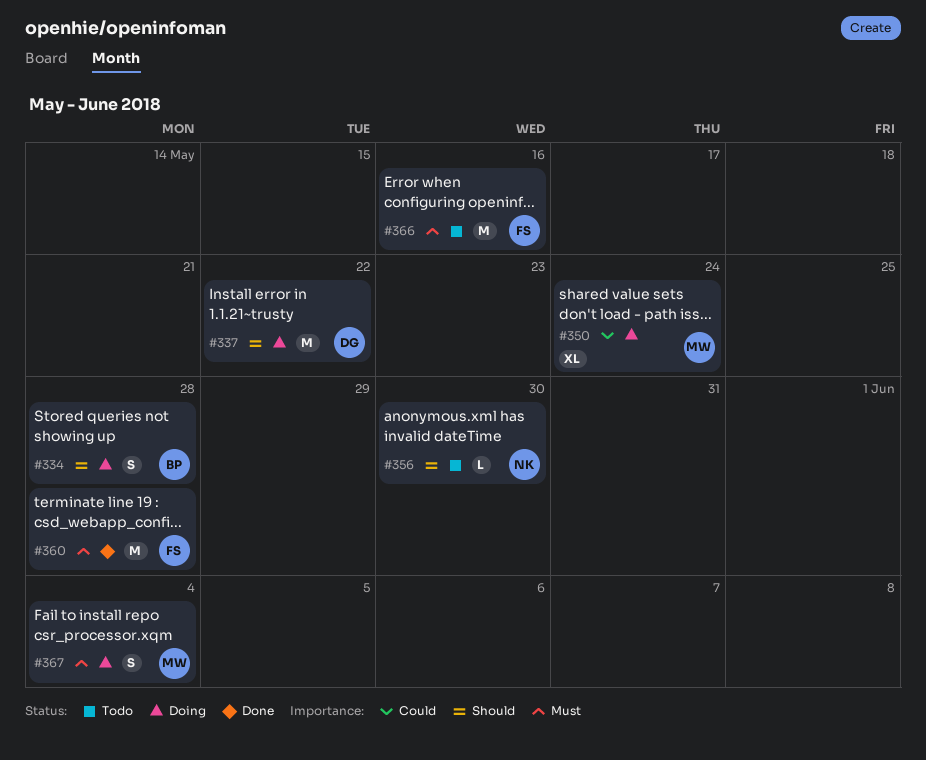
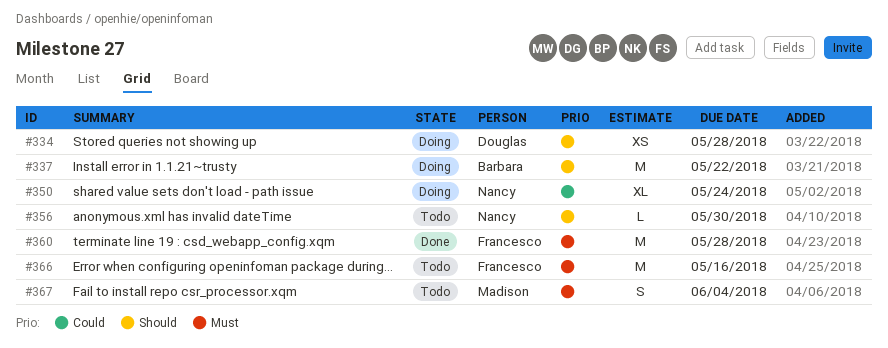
#334, owner: Barbara -> Douglas
#334, estimate: S -> XS
#337, owner: Douglas -> Barbara
#350, owner: Madison -> Nancy
#367, status: Doing -> Todo

